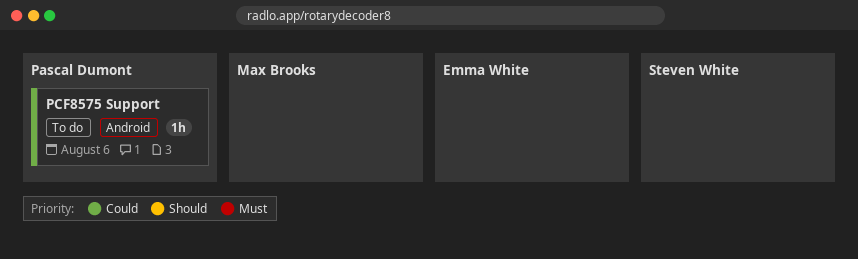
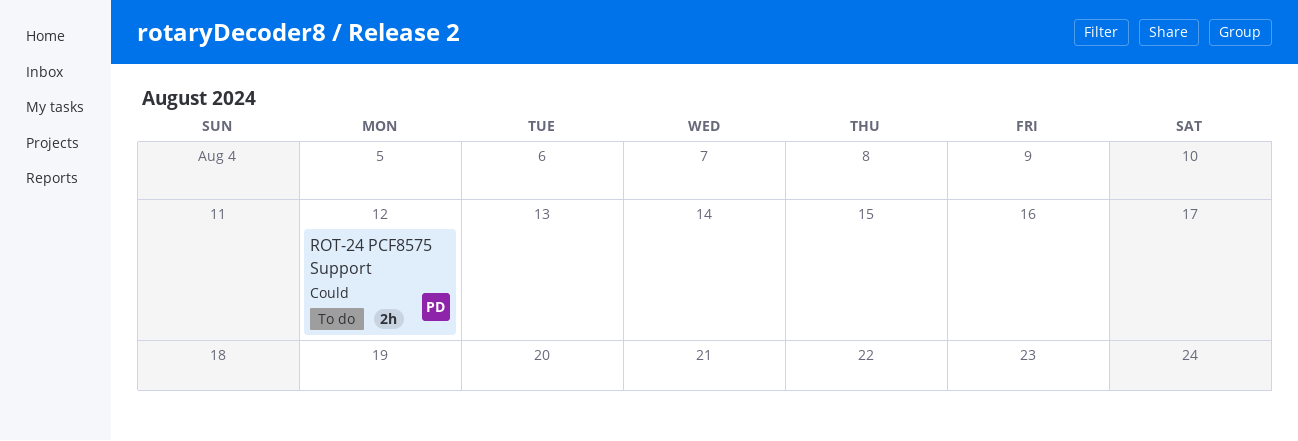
PCF8575 Support, estimate: 1h -> 2h
PCF8575 Support, due: Aug 6 -> Aug 12

